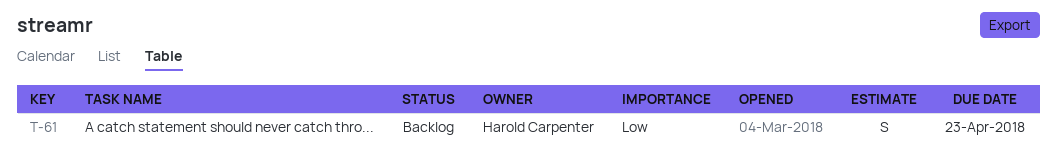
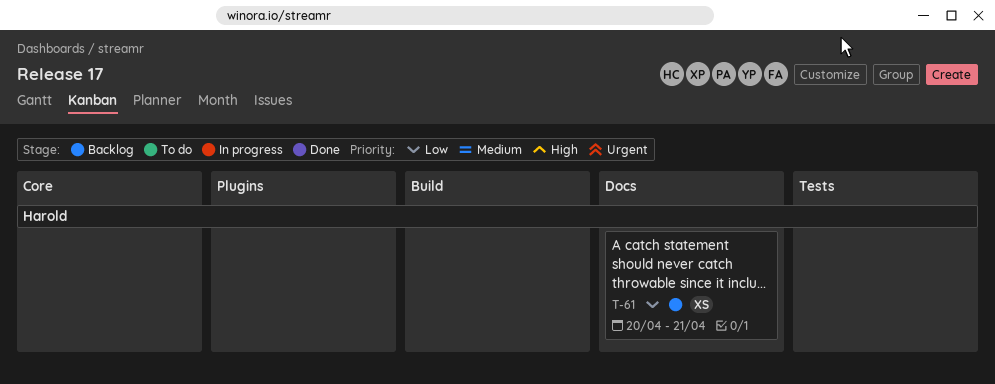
T-61, estimate: S -> XS
T-61, due: Apr 23 -> Apr 21

